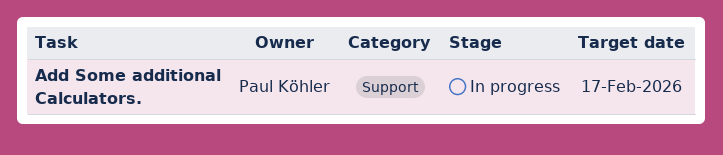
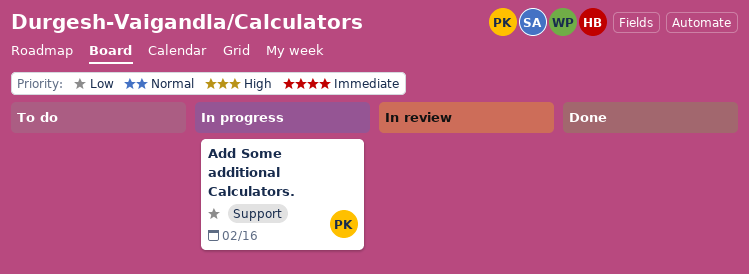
Add Some additional Calculators., due: Feb 17 -> Feb 16

